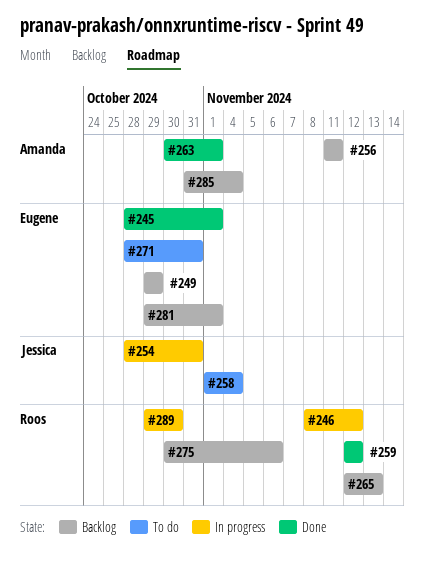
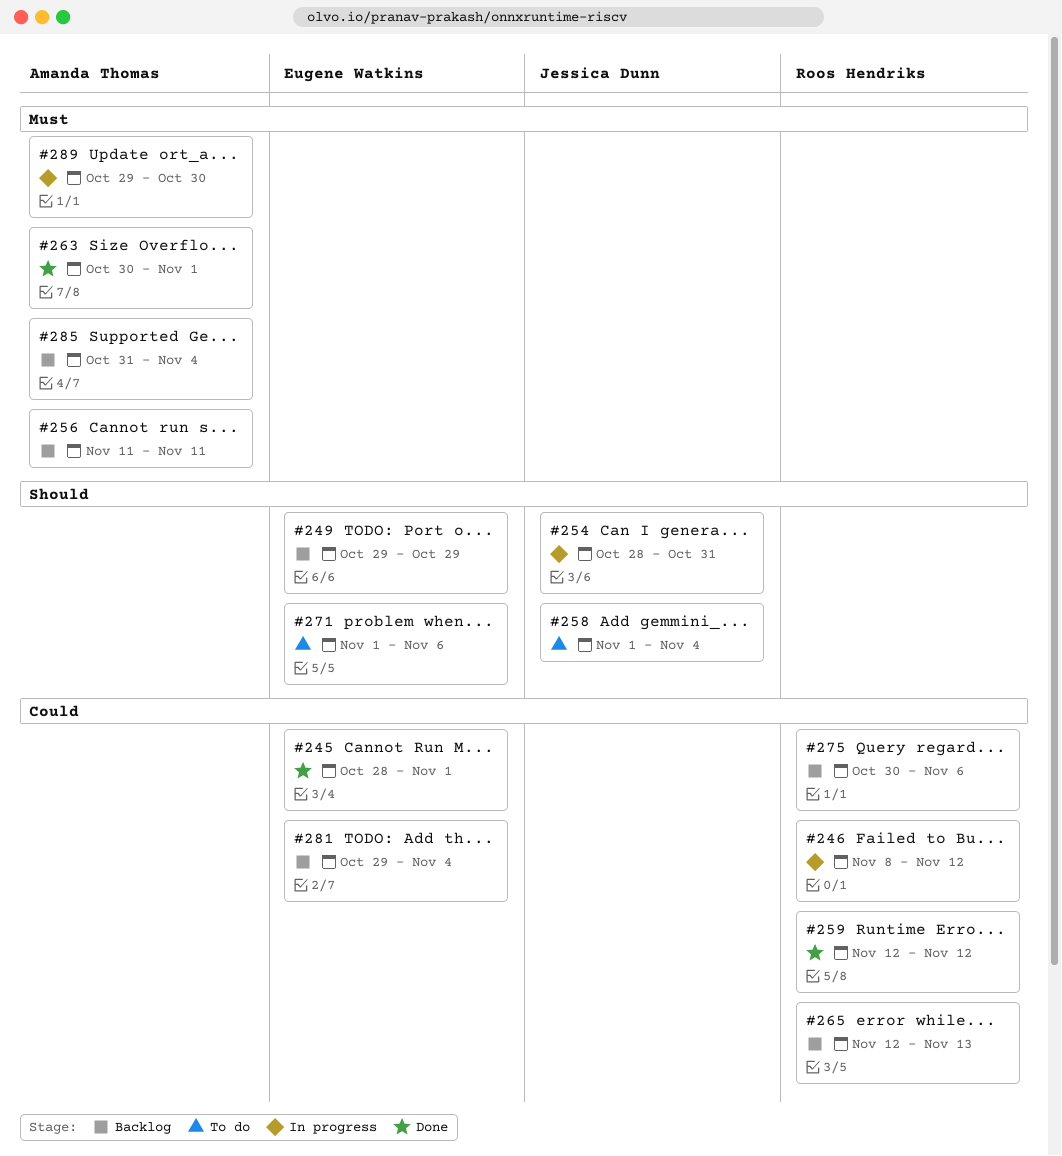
#271, start: Oct 28 -> Nov 1
#271, due: Oct 31 -> Nov 6
#281, due: Nov 1 -> Nov 4
#289, owner: Roos Hendriks -> Amanda Thomas

